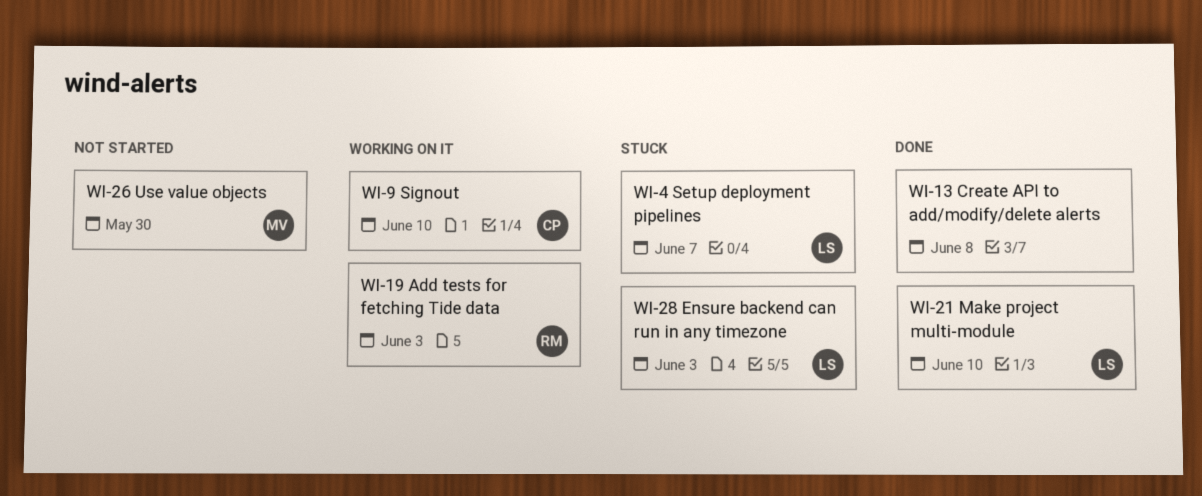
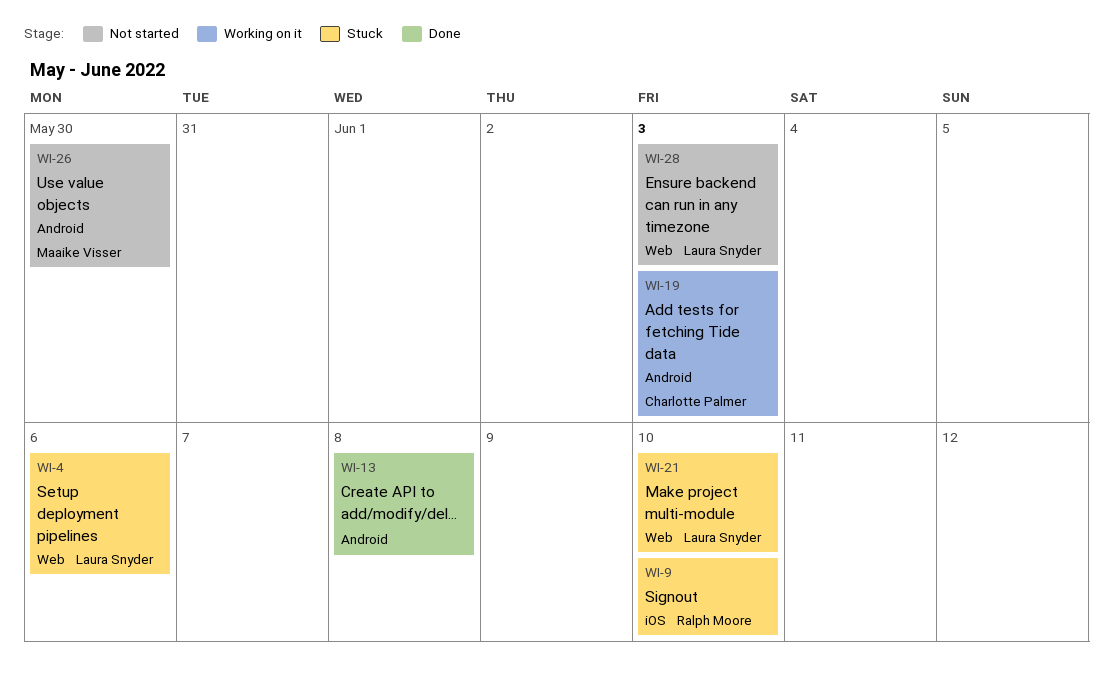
WI-4, due: Jun 7 -> Jun 6
WI-9, status: Working on it -> Stuck
WI-9, owner: Charlotte Palmer -> Ralph Moore
WI-19, owner: Ralph Moore -> Charlotte Palmer
WI-21, status: Done -> Stuck
WI-28, status: Stuck -> Not started

